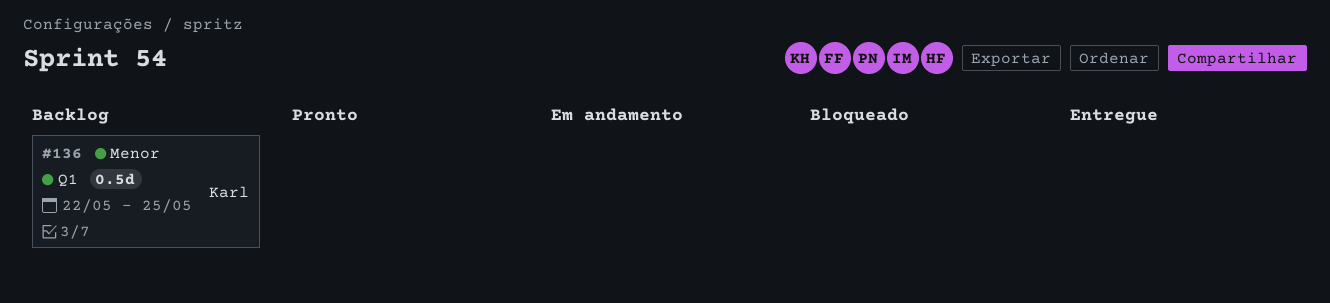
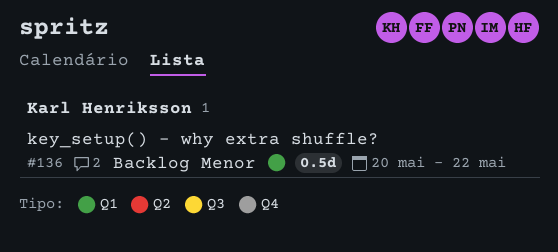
#136, start: May 22 -> May 20
#136, due: May 25 -> May 22

